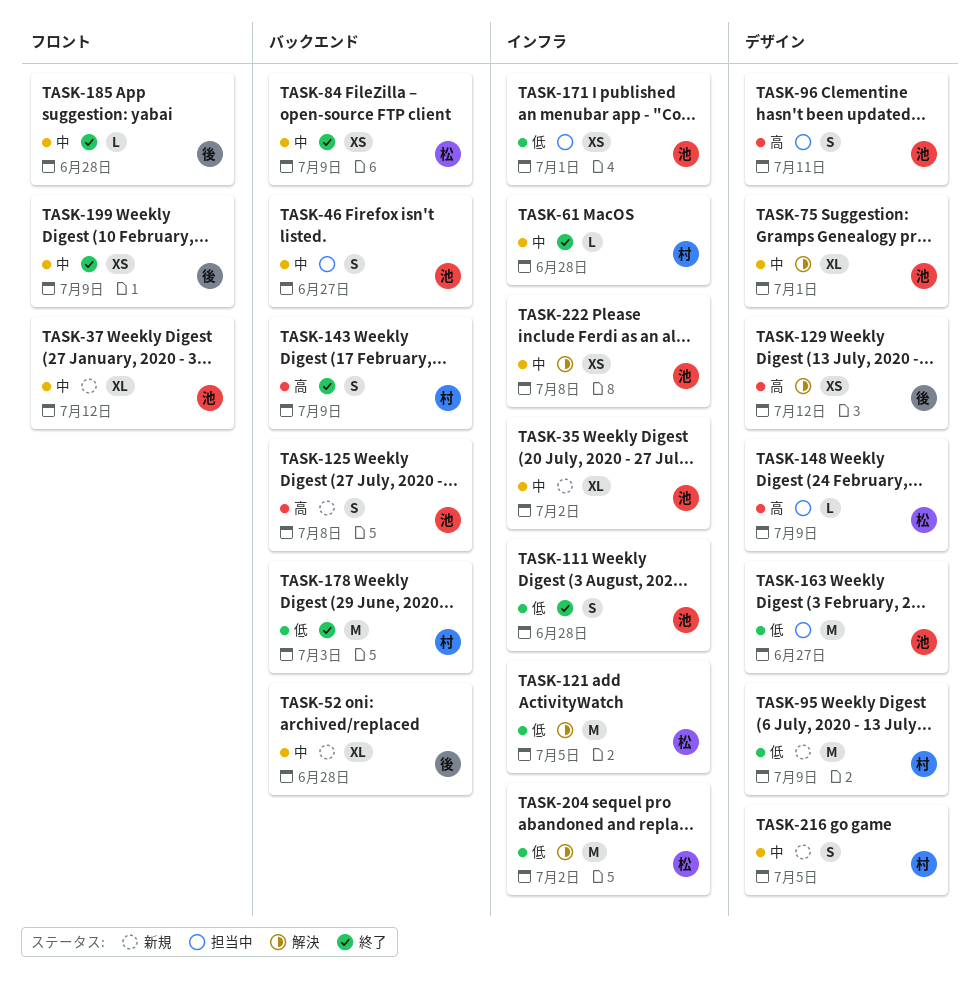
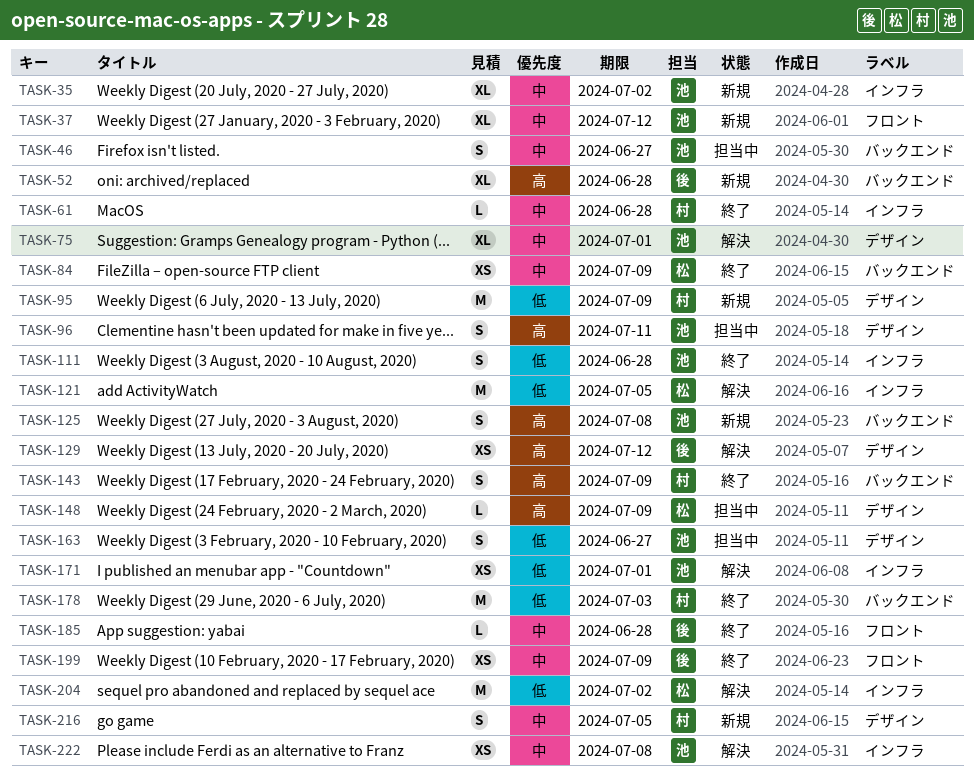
TASK-52, priority: 中 -> 高
TASK-163, estimate: M -> S
TASK-171, status: 担当中 -> 解決

